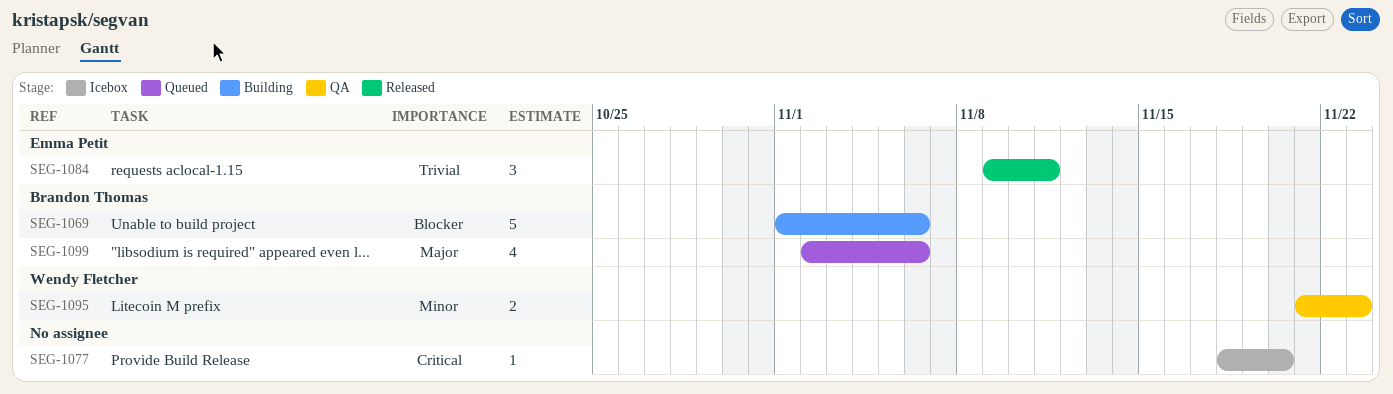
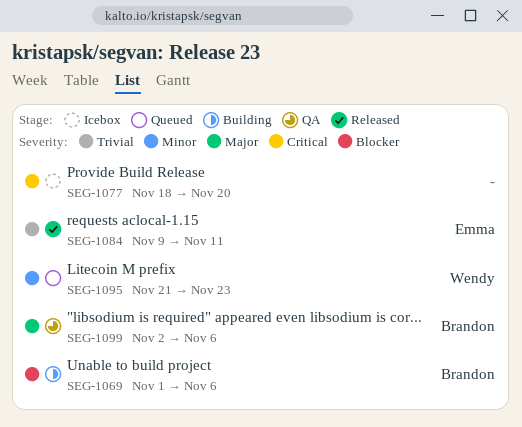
SEG-1095, status: QA -> Queued
SEG-1099, status: Queued -> QA

